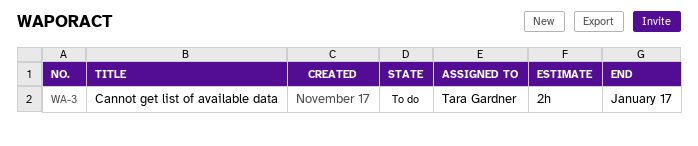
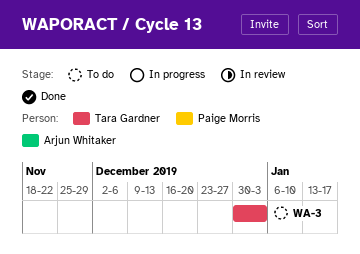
WA-3, due: Jan 17 -> Jan 3

